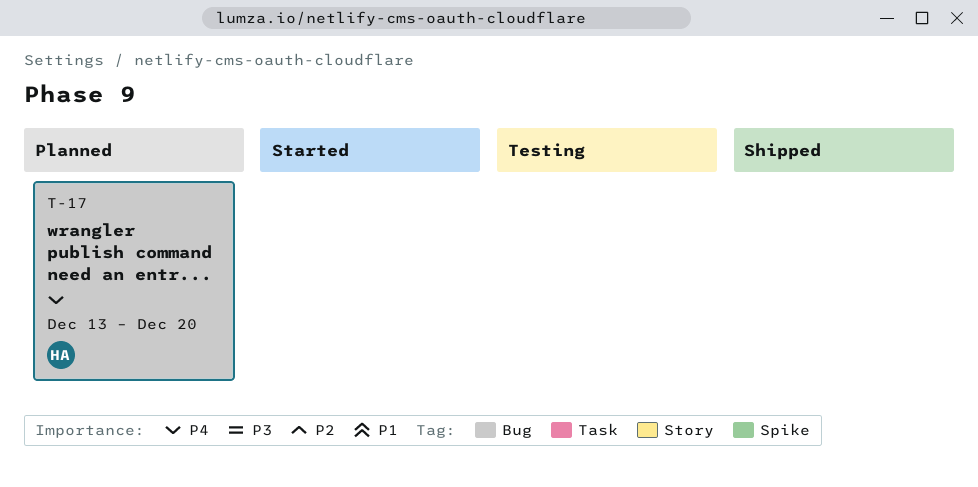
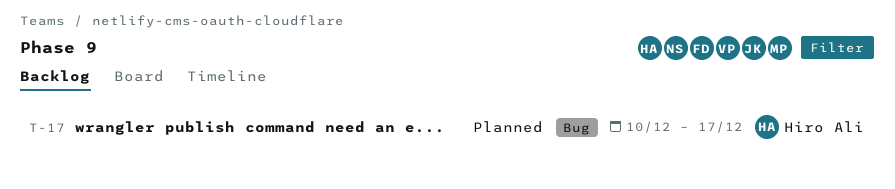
T-17, start: Dec 13 -> Dec 10
T-17, due: Dec 20 -> Dec 17

